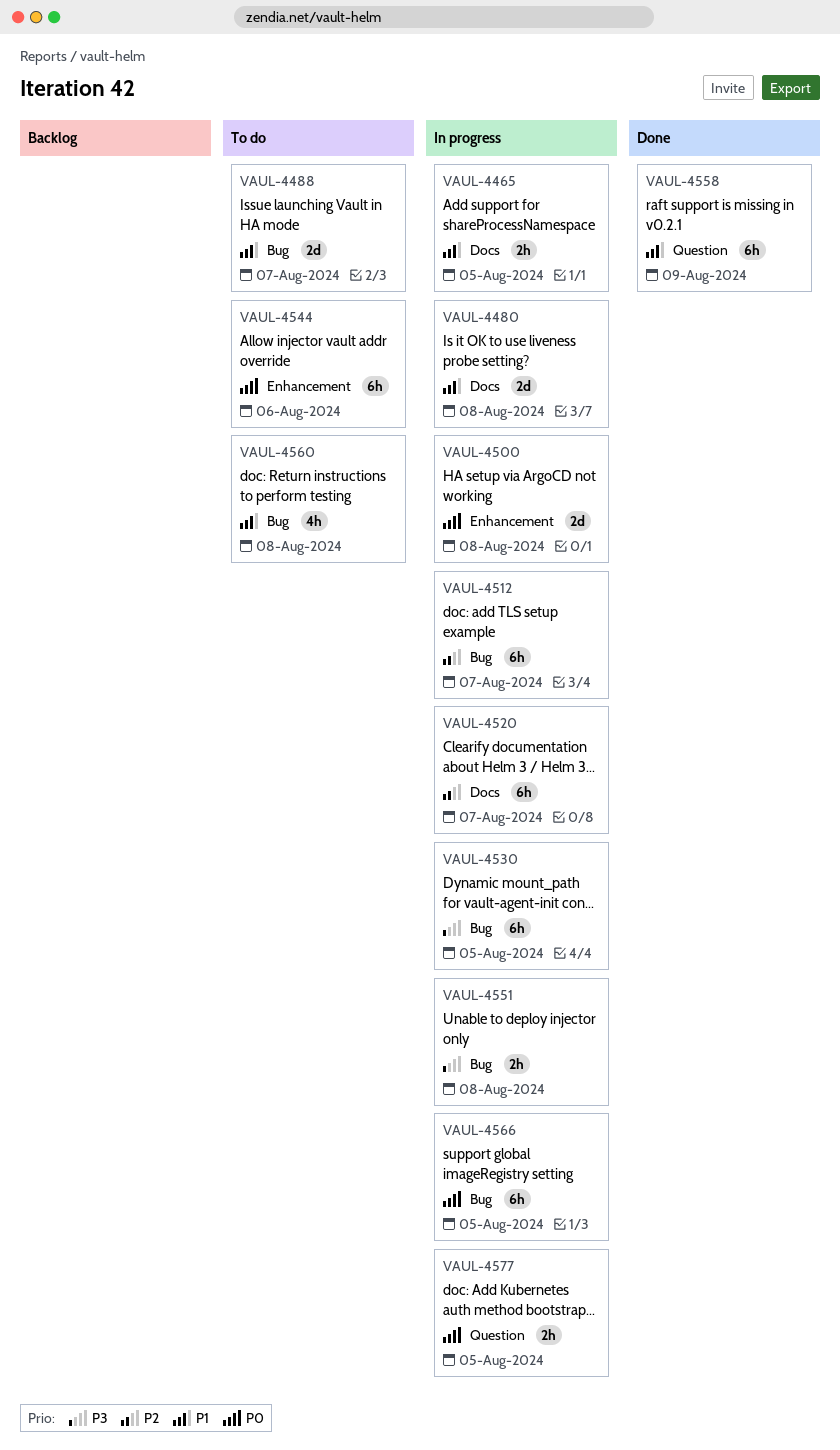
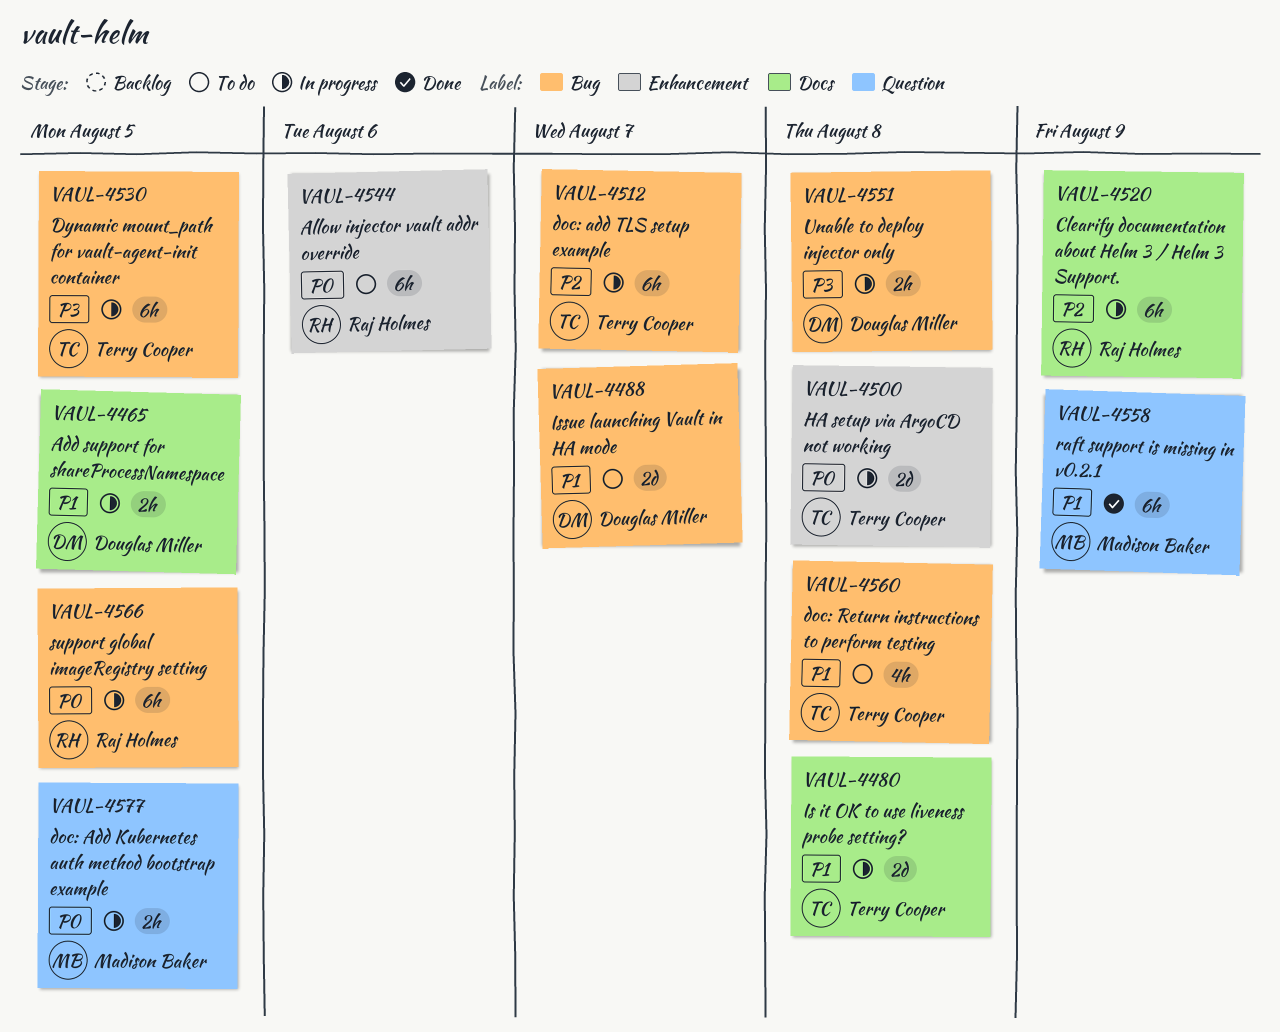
VAUL-4520, due: Aug 7 -> Aug 9

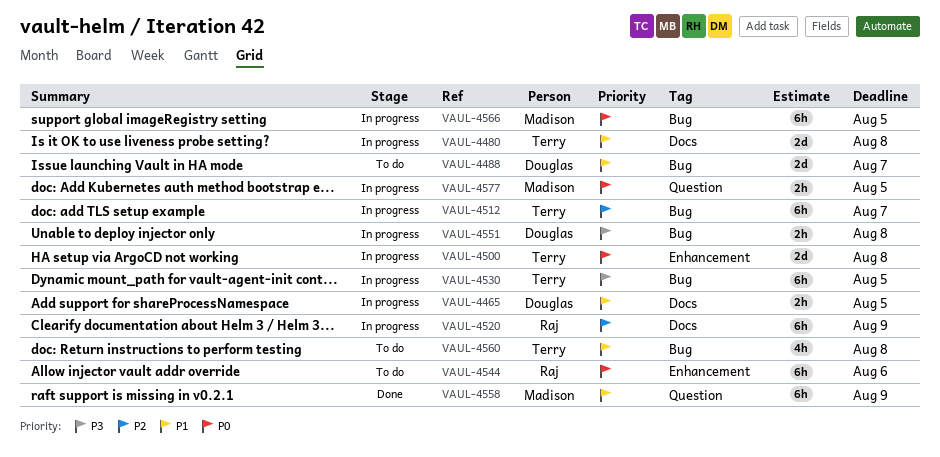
VAUL-4566, owner: Raj Holmes -> Madison Baker

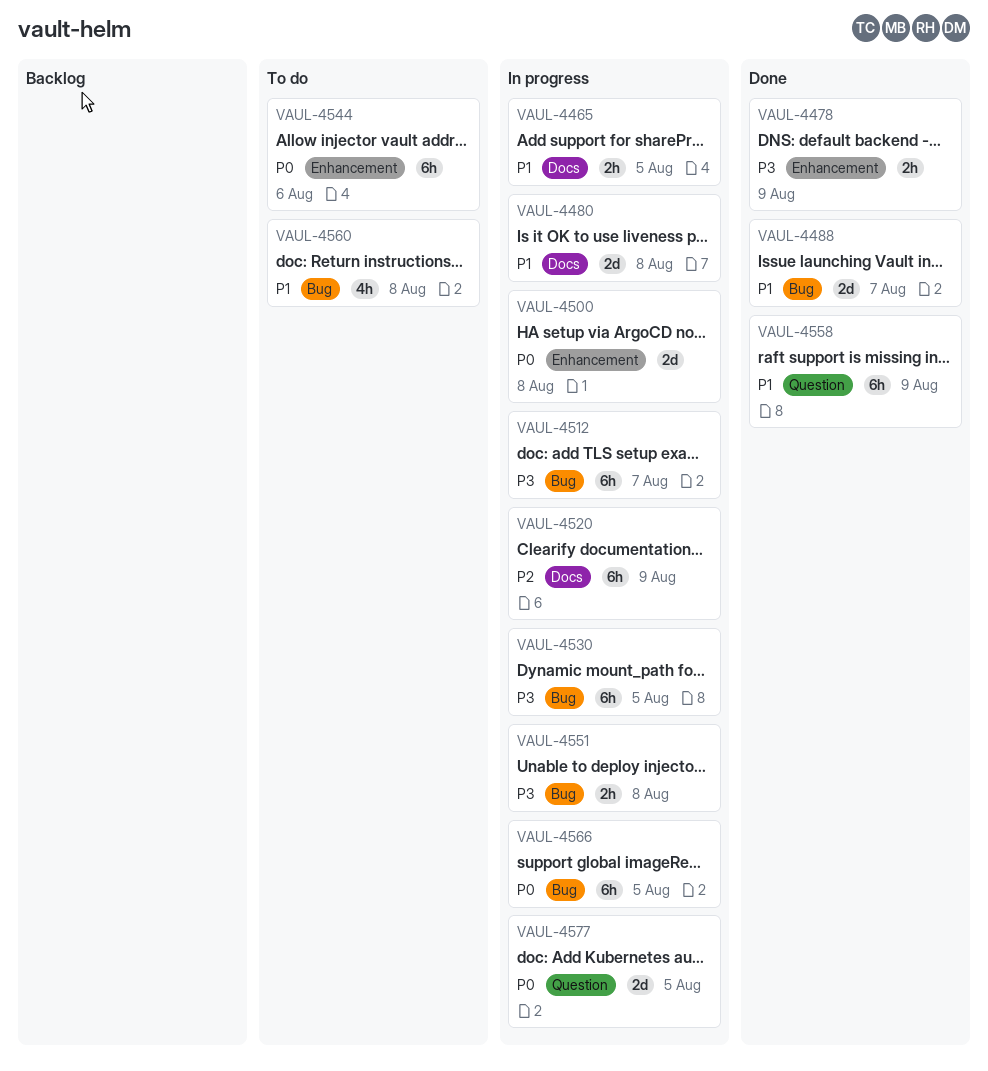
VAUL-4478: none -> present
VAUL-4488, status: To do -> Done
VAUL-4512, priority: P2 -> P3
VAUL-4577, estimate: 2h -> 2d

